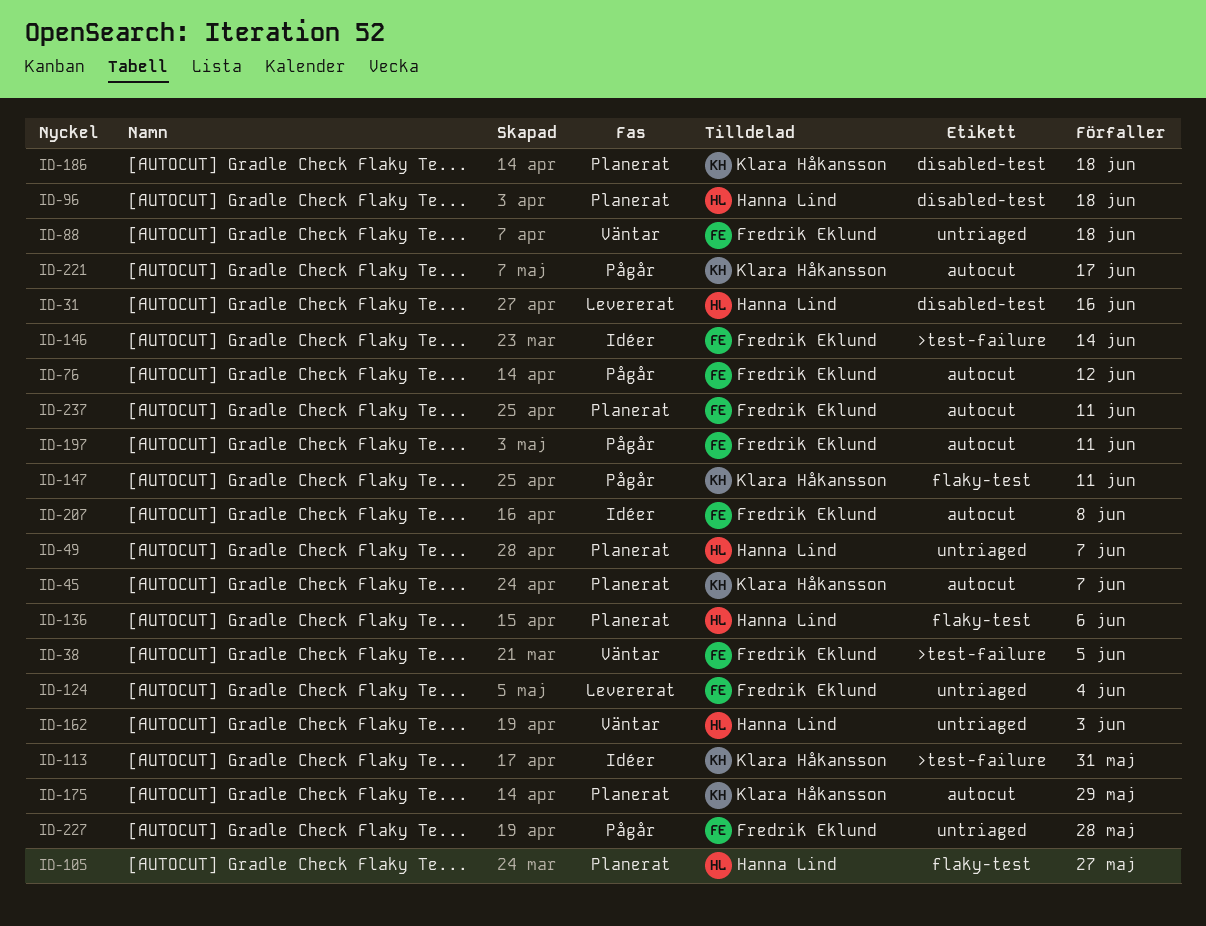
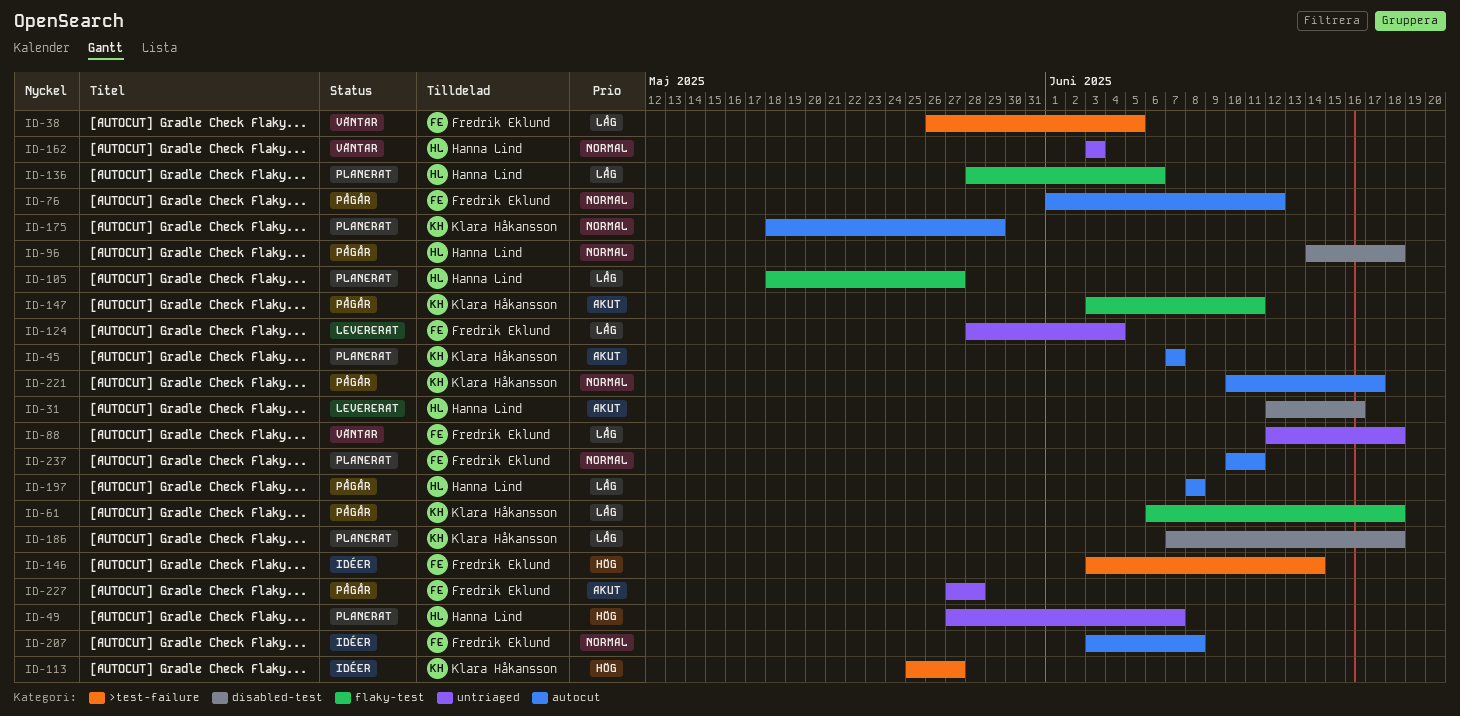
ID-61: none -> present
ID-96, status: Planerat -> Pågår
ID-113, due: May 31 -> May 27
ID-197, owner: Fredrik Eklund -> Hanna Lind
ID-197, due: Jun 11 -> Jun 8

